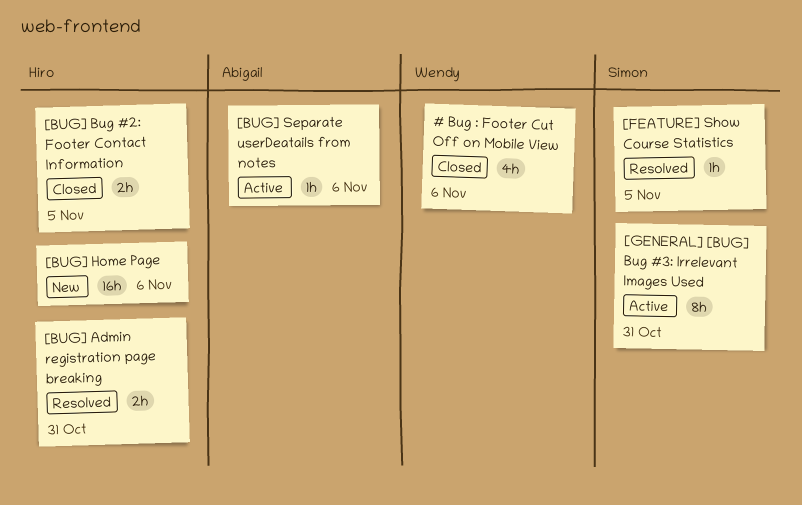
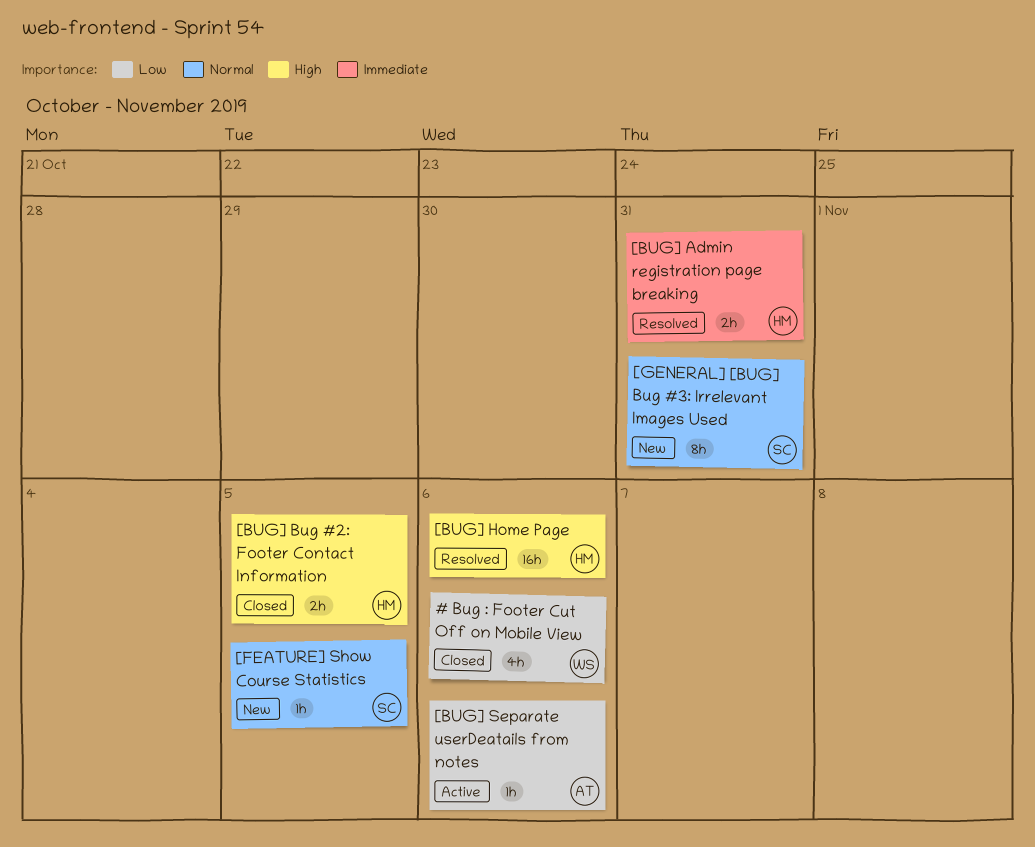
[BUG] Home Page, status: New -> Resolved
[FEATURE] Show Course Statistics, status: Resolved -> New
[GENERAL] [BUG] Bug #3: Irrelevant Images Used, status: Active -> New

